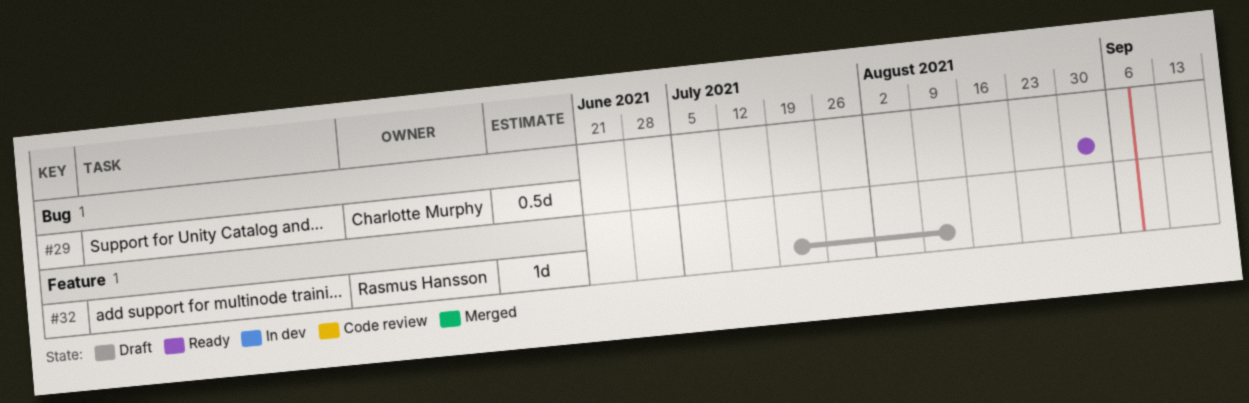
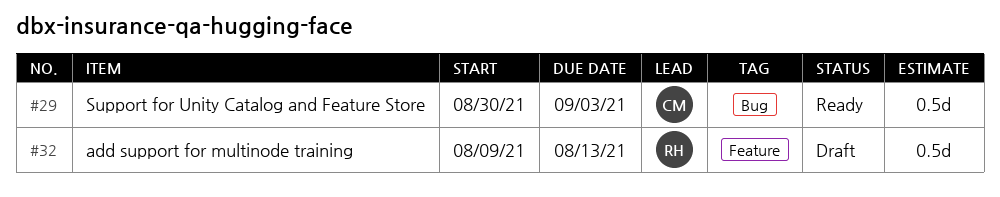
#32, estimate: 1d -> 0.5d
#32, start: Jul 19 -> Aug 9

